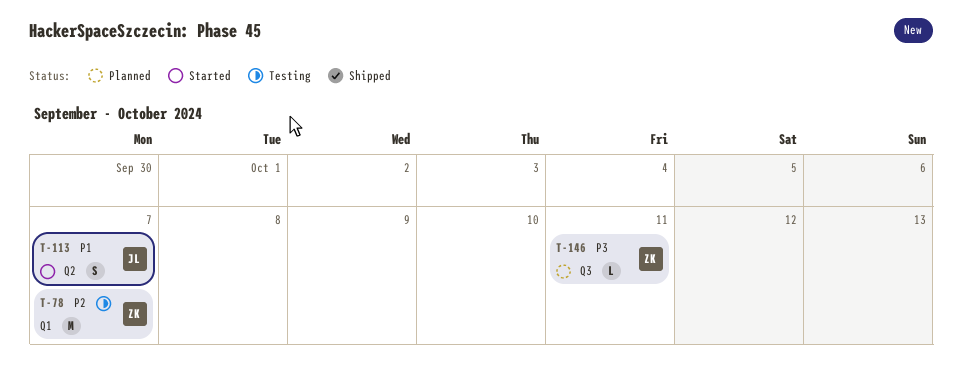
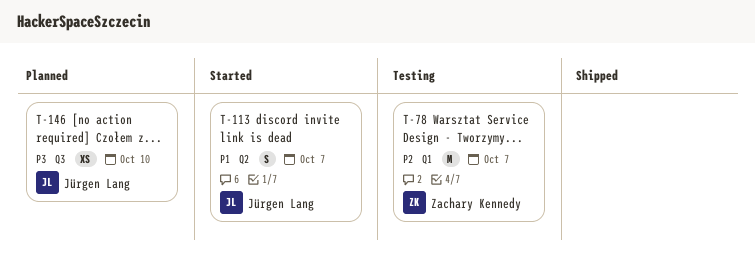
T-146, owner: Zachary Kennedy -> Jürgen Lang
T-146, estimate: L -> XS
T-146, due: Oct 11 -> Oct 10

